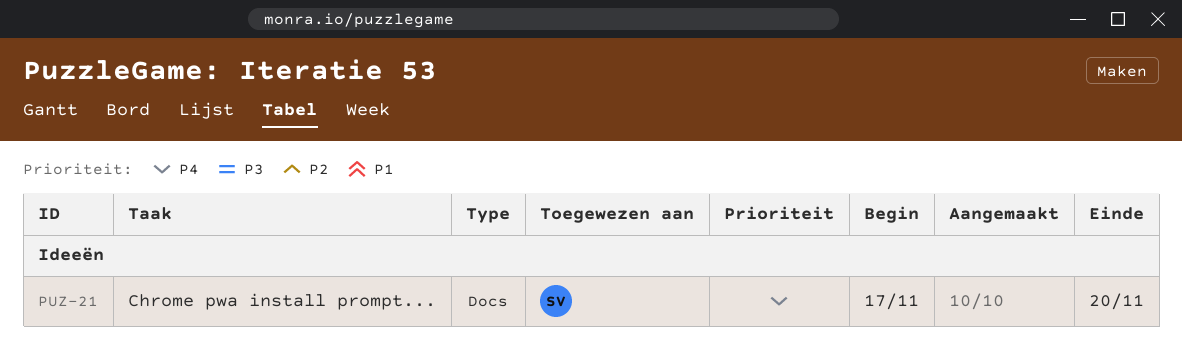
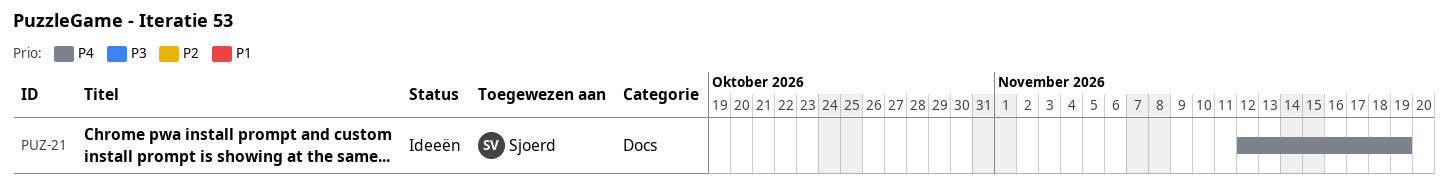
PUZ-21, start: Nov 17 -> Nov 12
PUZ-21, due: Nov 20 -> Nov 19

